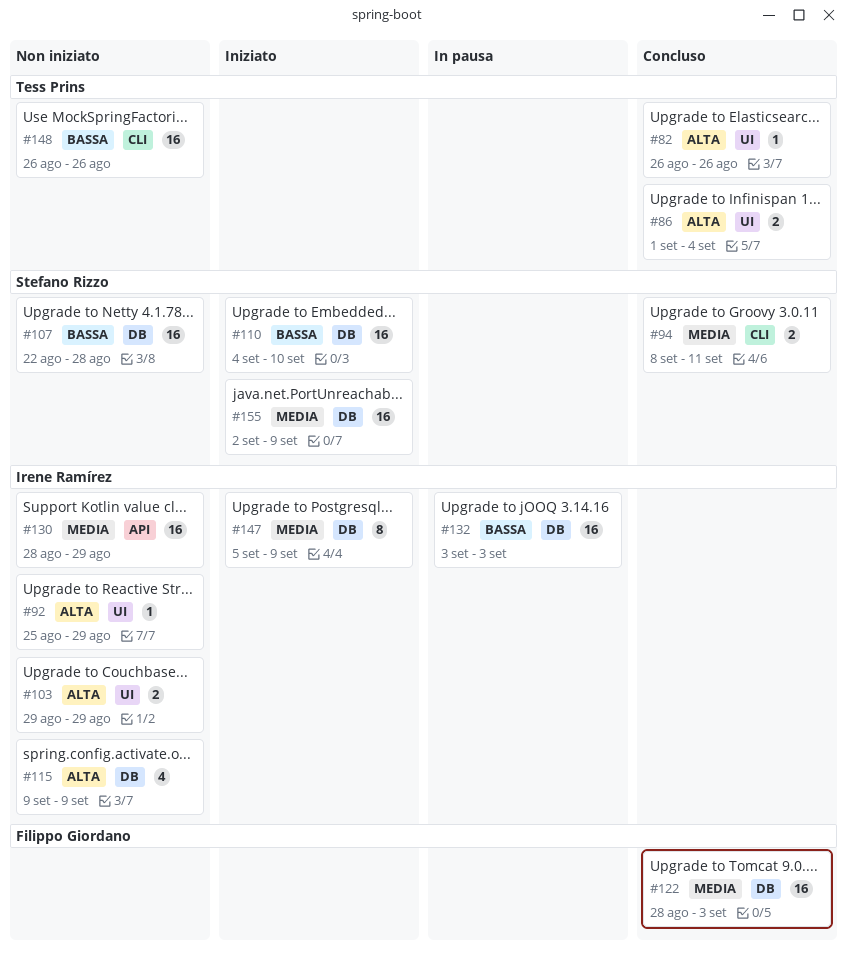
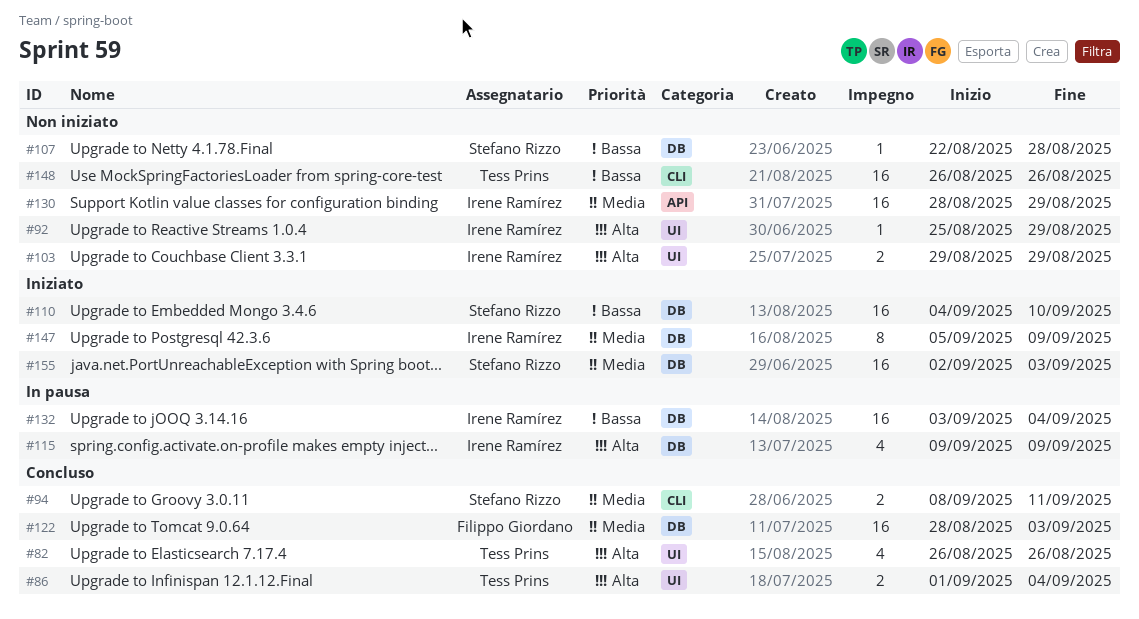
#82, estimate: 1 -> 4
#107, estimate: 16 -> 1
#115, status: Non iniziato -> In pausa
#132, due: Sep 3 -> Sep 4
#155, due: Sep 9 -> Sep 3

